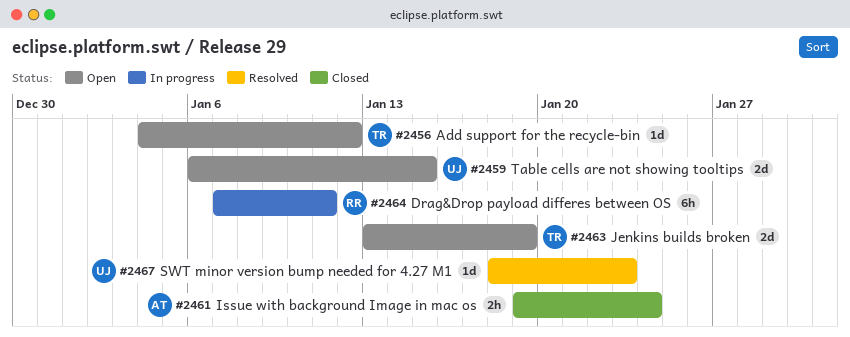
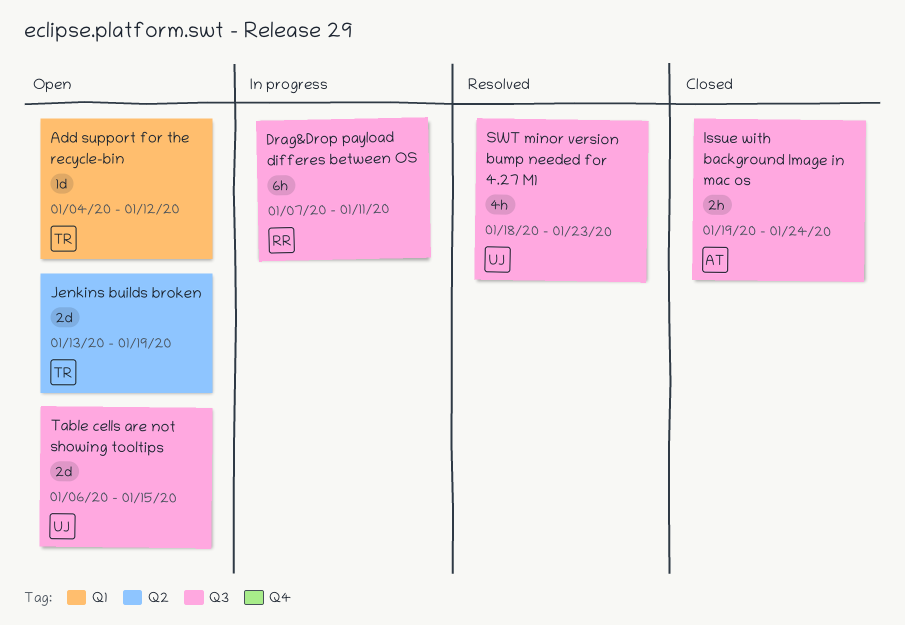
SWT minor version bump needed for 4.27 M1, estimate: 1d -> 4h

